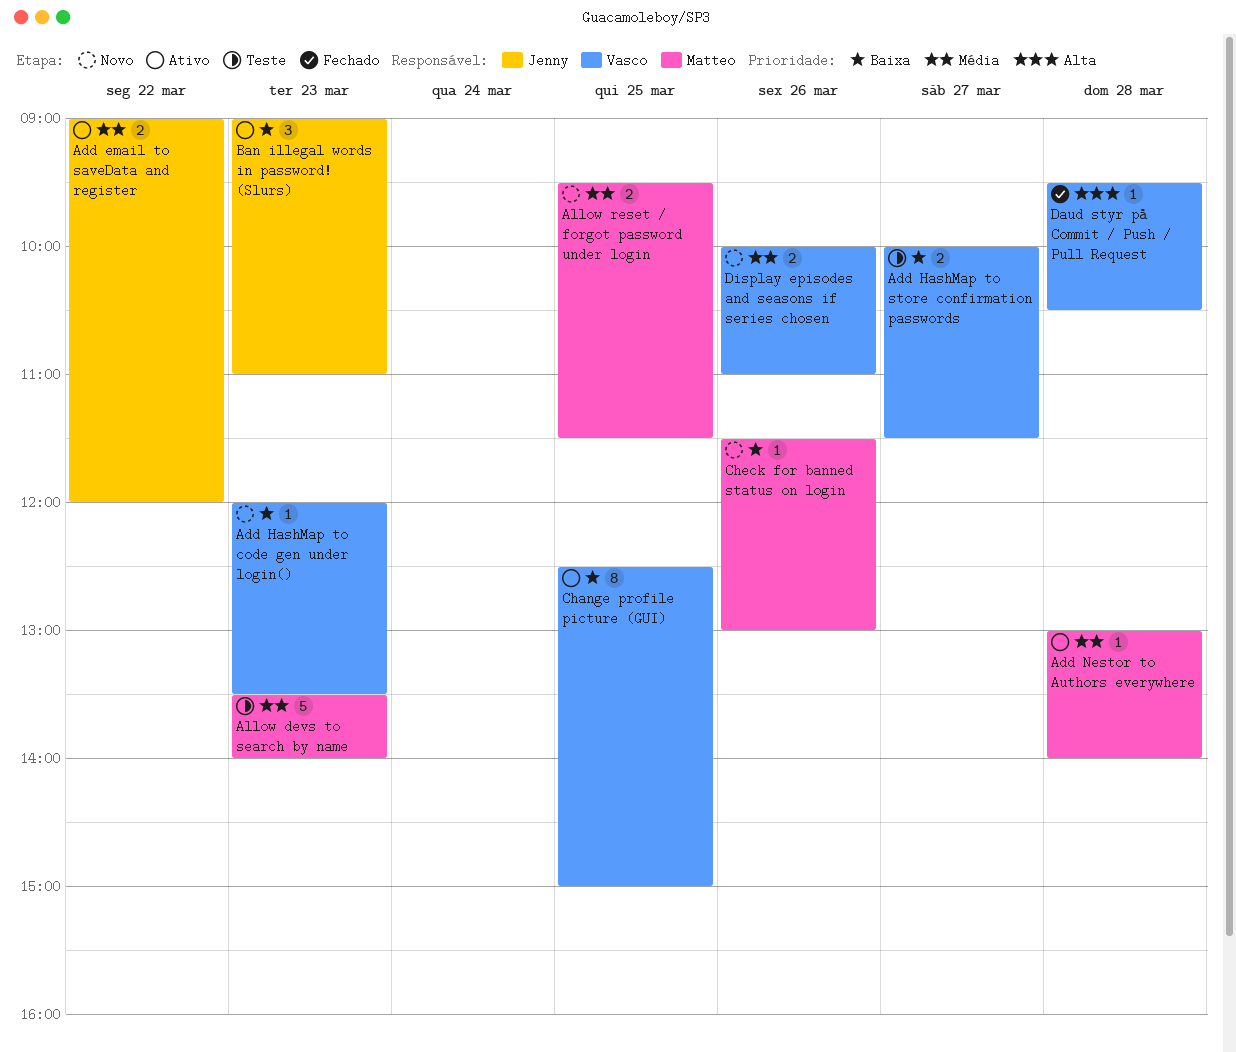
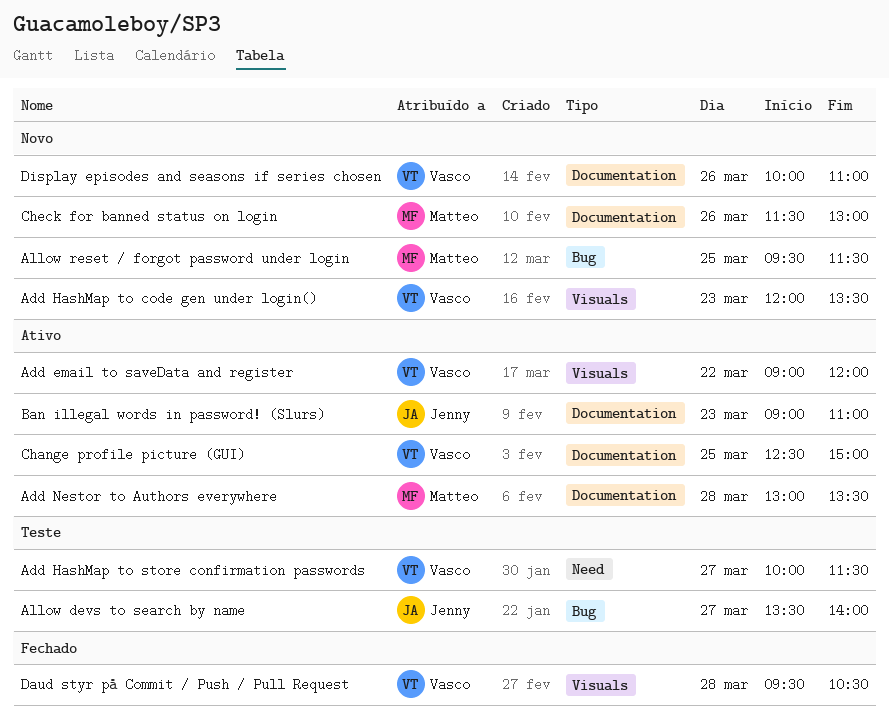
Add email to saveData and register, owner: Jenny -> Vasco
Add Nestor to Authors everywhere, ends: 14:00 -> 13:30
Allow devs to search by name, owner: Matteo -> Jenny
Allow devs to search by name, day: Mar 23 -> Mar 27

